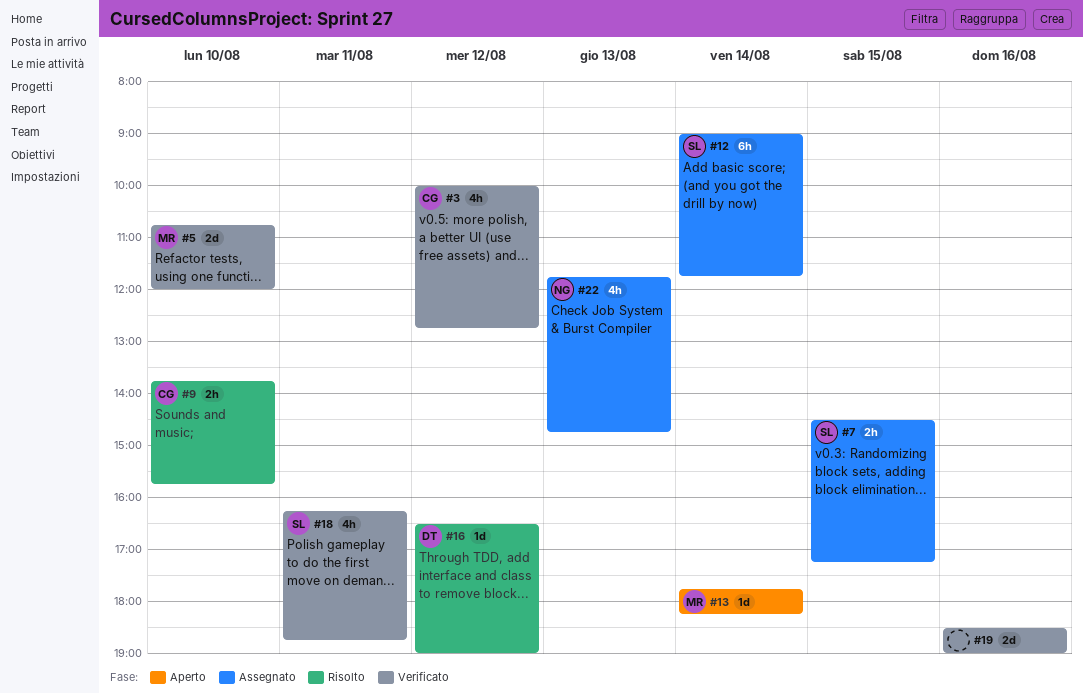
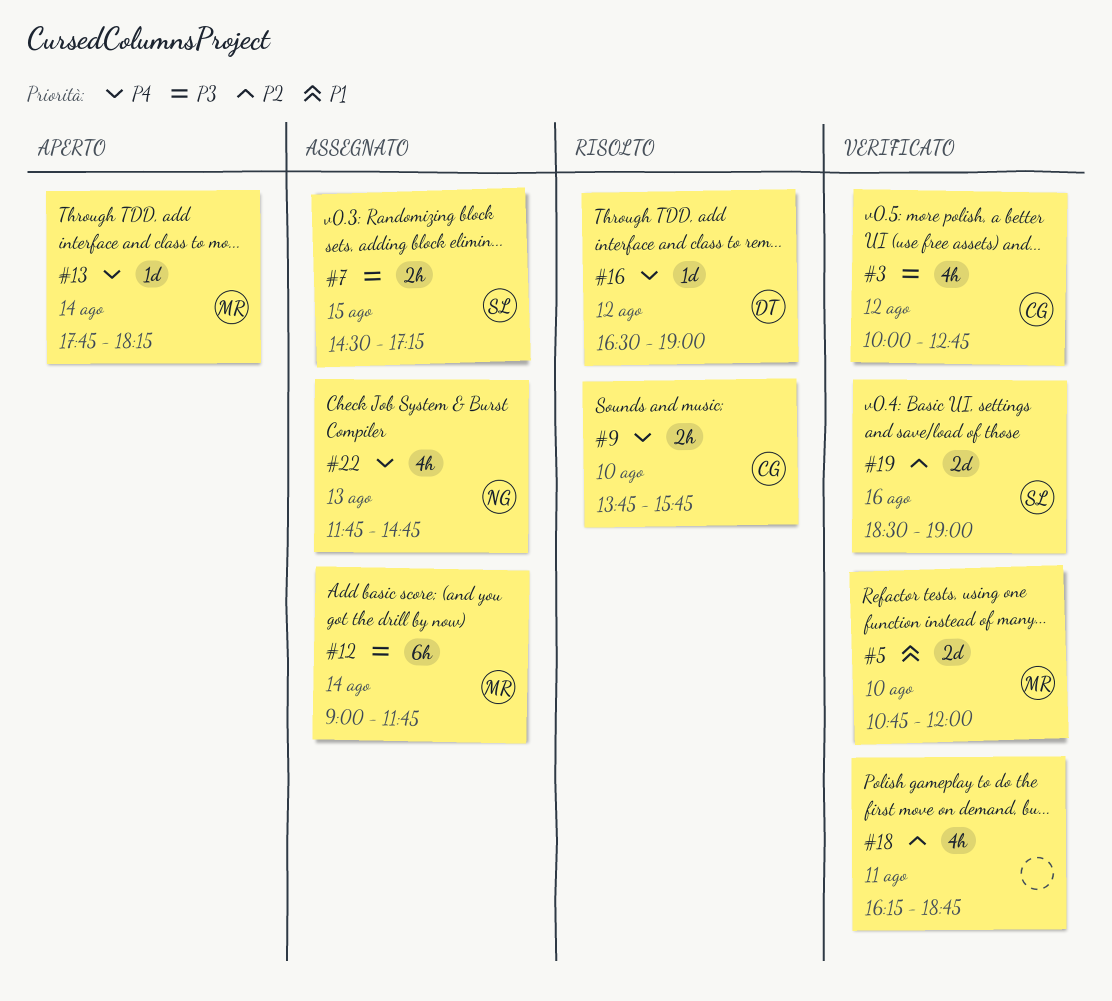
#12, owner: SL -> MR
#18, owner: SL -> none
#19, owner: none -> SL

